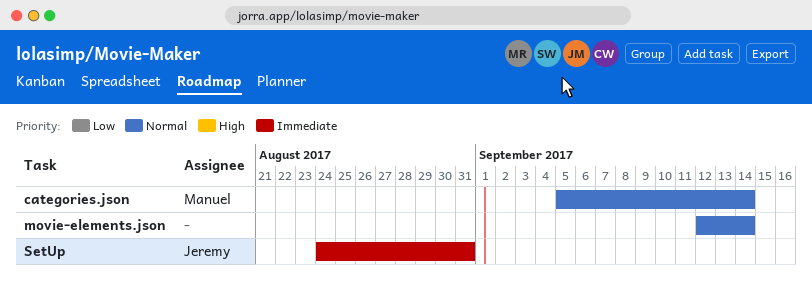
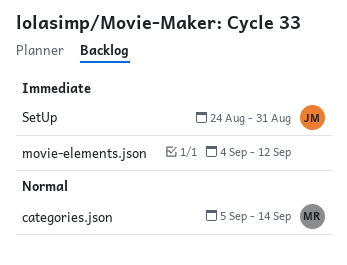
movie-elements.json, priority: Normal -> Immediate
movie-elements.json, start: Sep 12 -> Sep 4
movie-elements.json, due: Sep 14 -> Sep 12

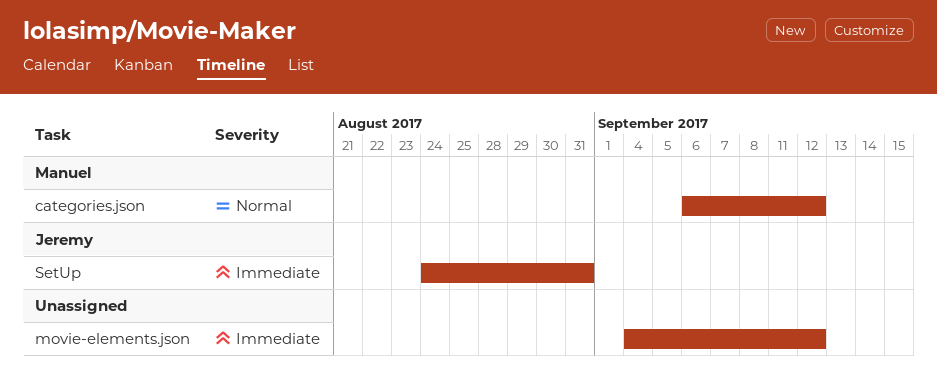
categories.json, start: Sep 5 -> Sep 6
categories.json, due: Sep 14 -> Sep 12

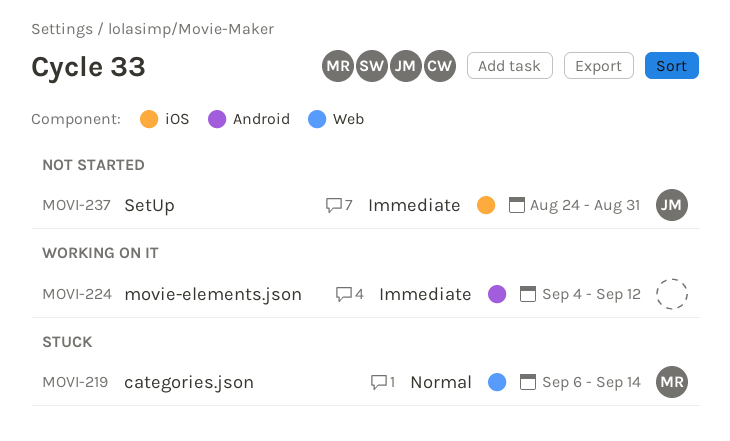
categories.json, due: Sep 12 -> Sep 14

